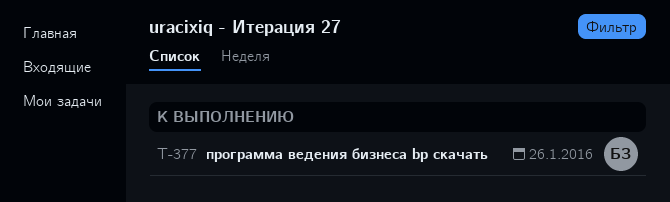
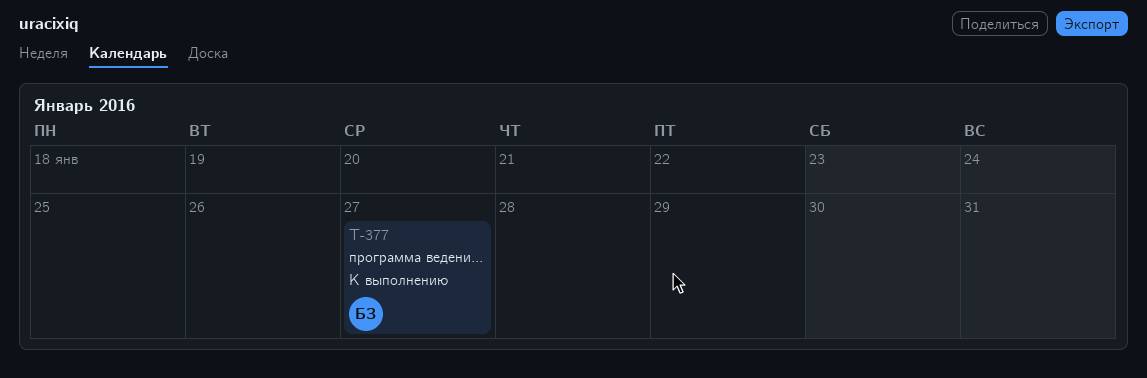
T-377, due: Jan 26 -> Jan 27

